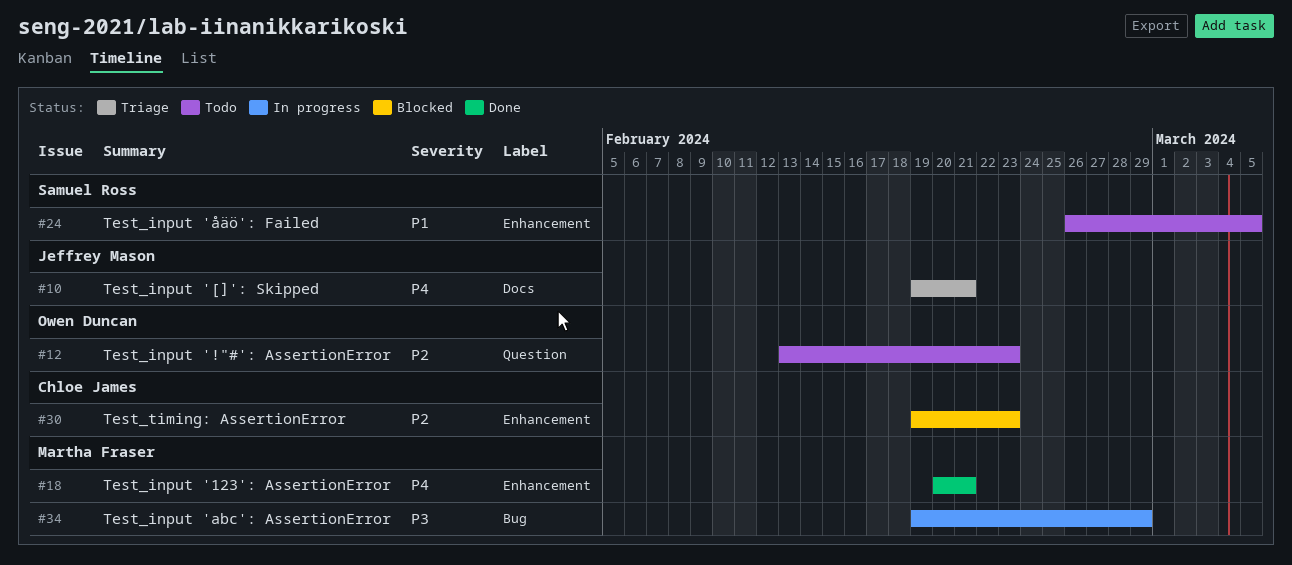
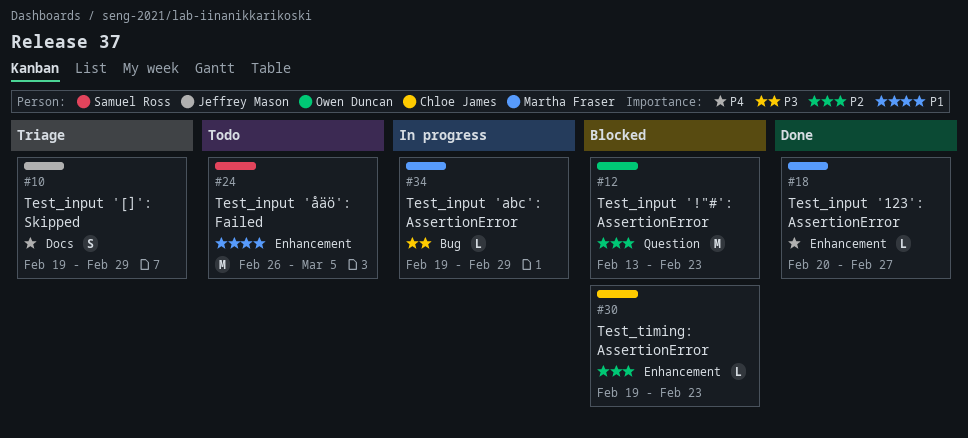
#10, due: Feb 21 -> Feb 29
#12, status: Todo -> Blocked
#18, due: Feb 21 -> Feb 27

